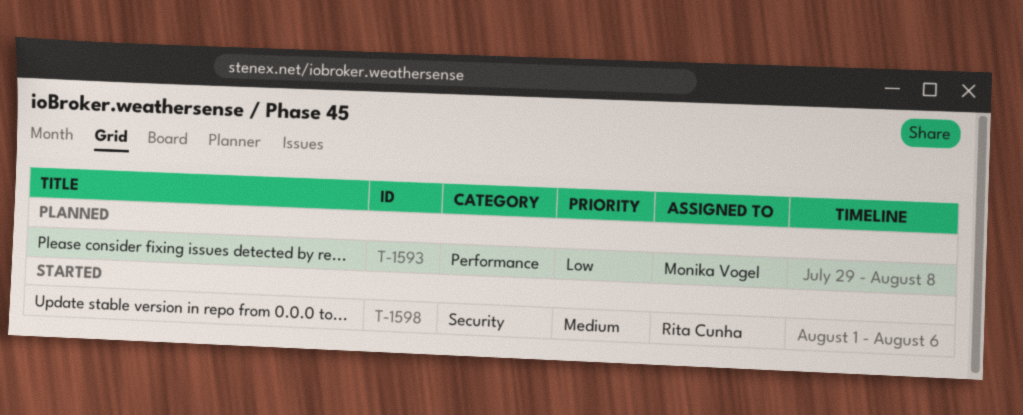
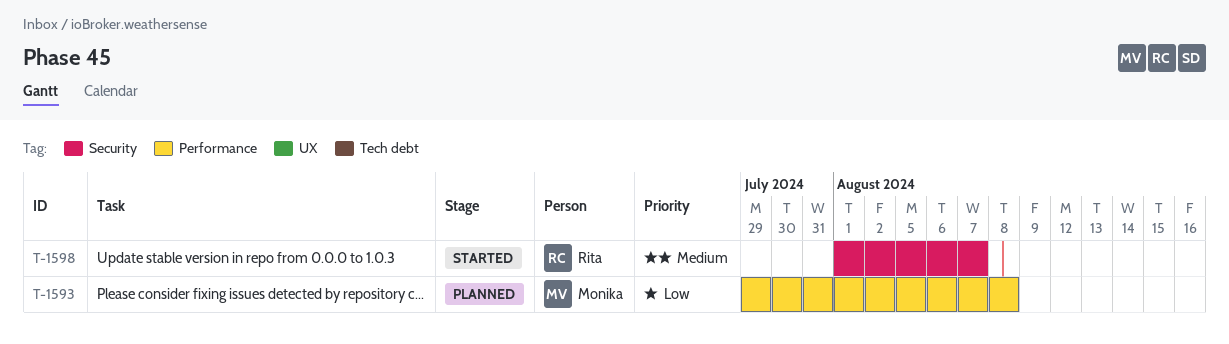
T-1598, due: Aug 6 -> Aug 7

